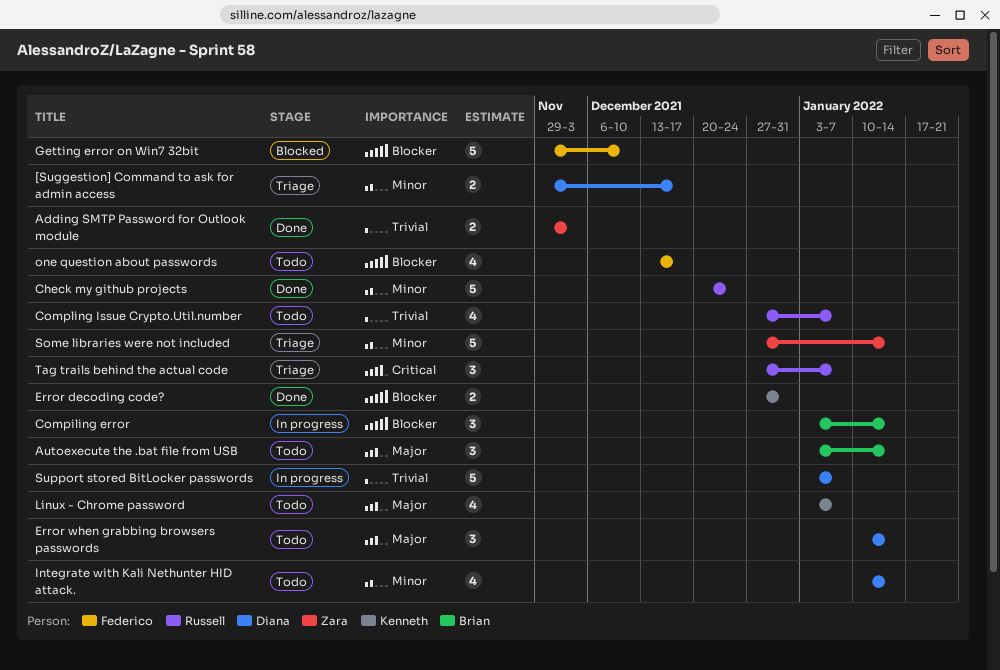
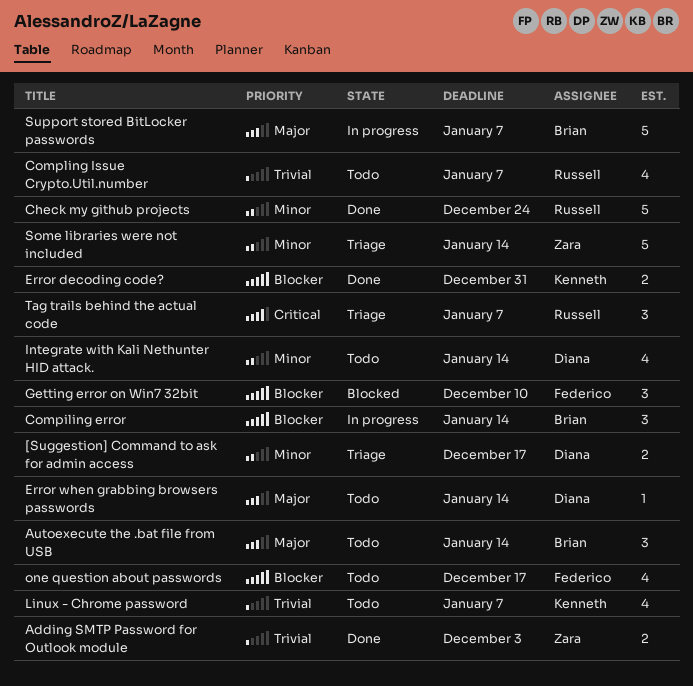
Error when grabbing browsers passwords, estimate: 3 -> 1
Getting error on Win7 32bit, estimate: 5 -> 3
Linux - Chrome password, priority: Major -> Trivial
Support stored BitLocker passwords, owner: Diana -> Brian
Support stored BitLocker passwords, priority: Trivial -> Major

